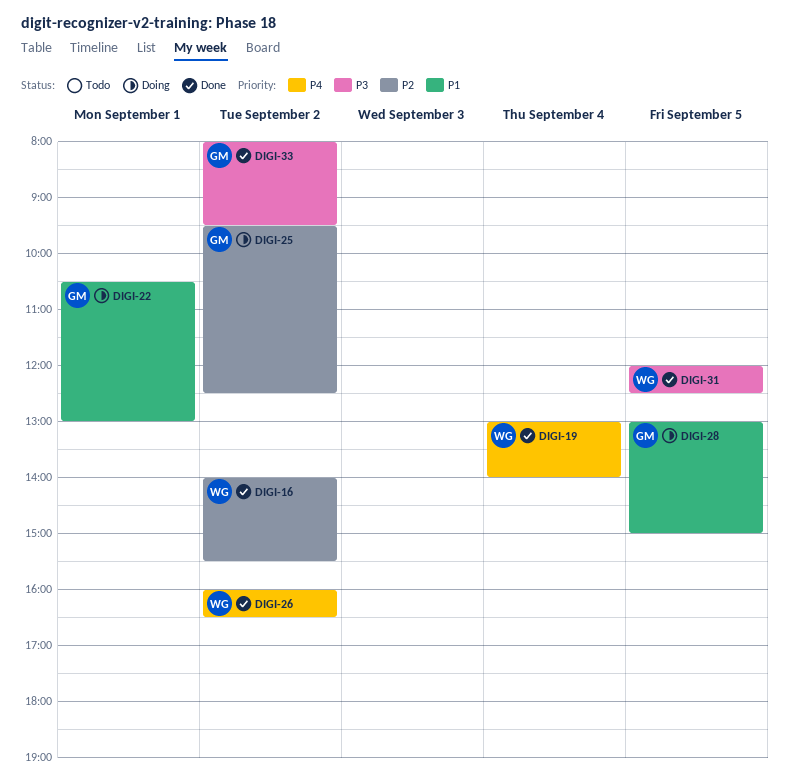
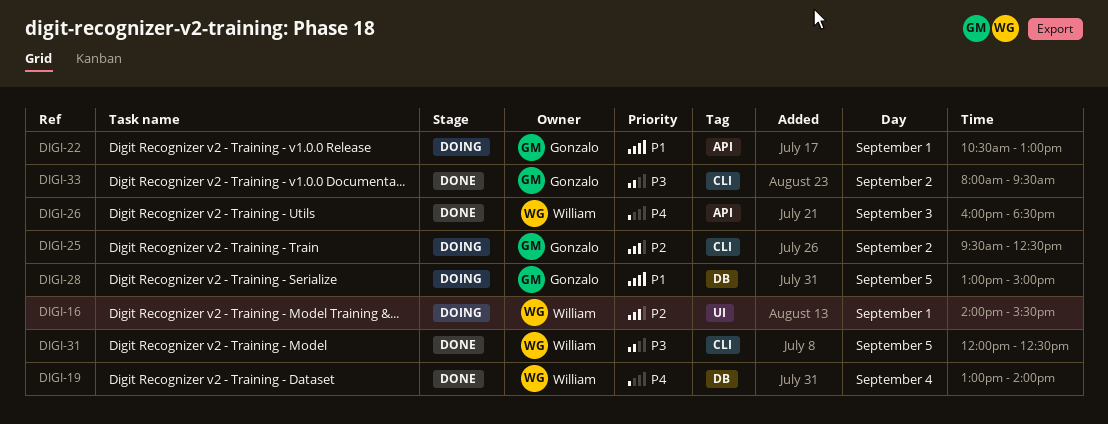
DIGI-16, status: Done -> Doing
DIGI-16, day: Sep 2 -> Sep 1
DIGI-26, day: Sep 2 -> Sep 3
DIGI-26, ends: 16:30 -> 18:30

